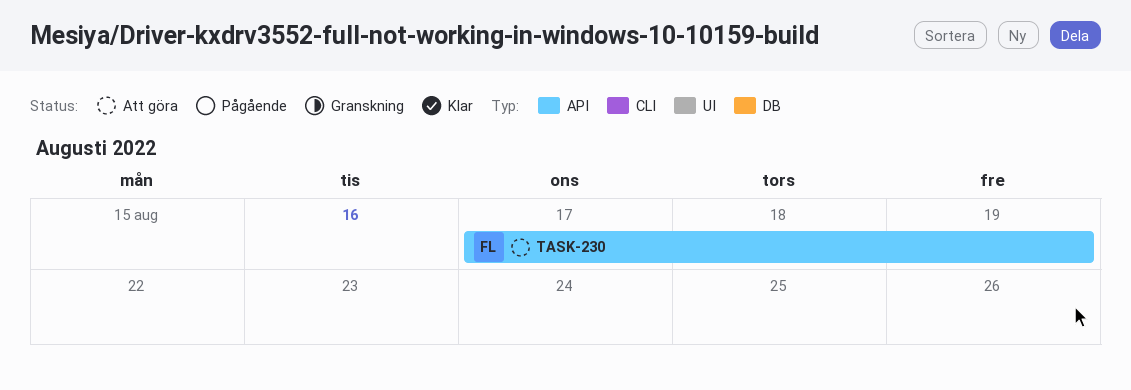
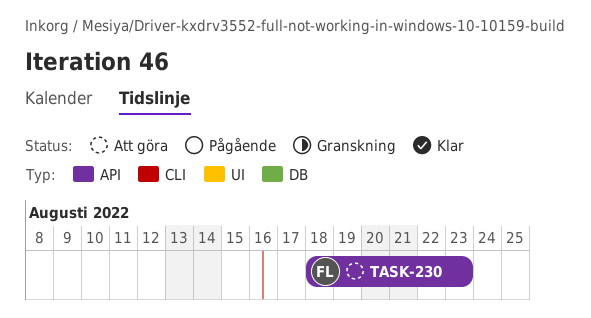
TASK-230, start: Aug 17 -> Aug 18
TASK-230, due: Aug 19 -> Aug 23

